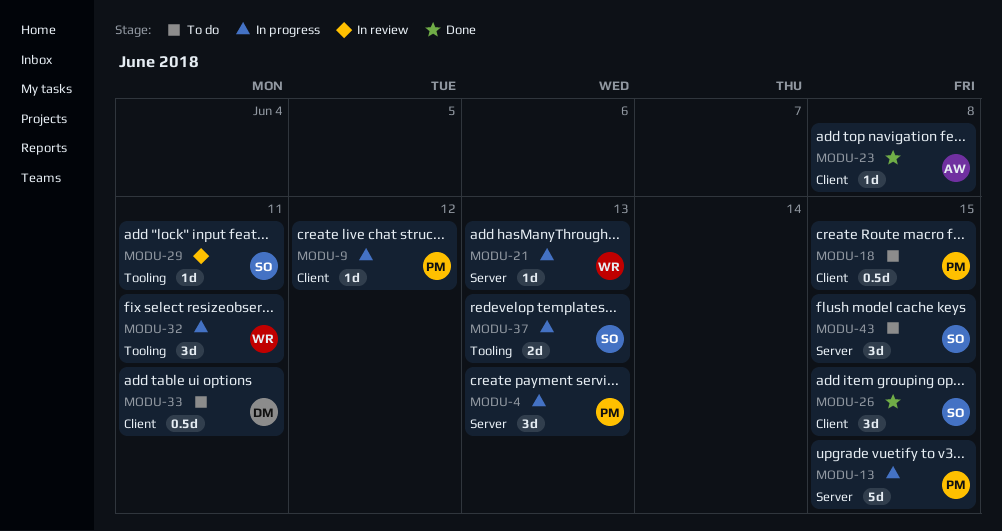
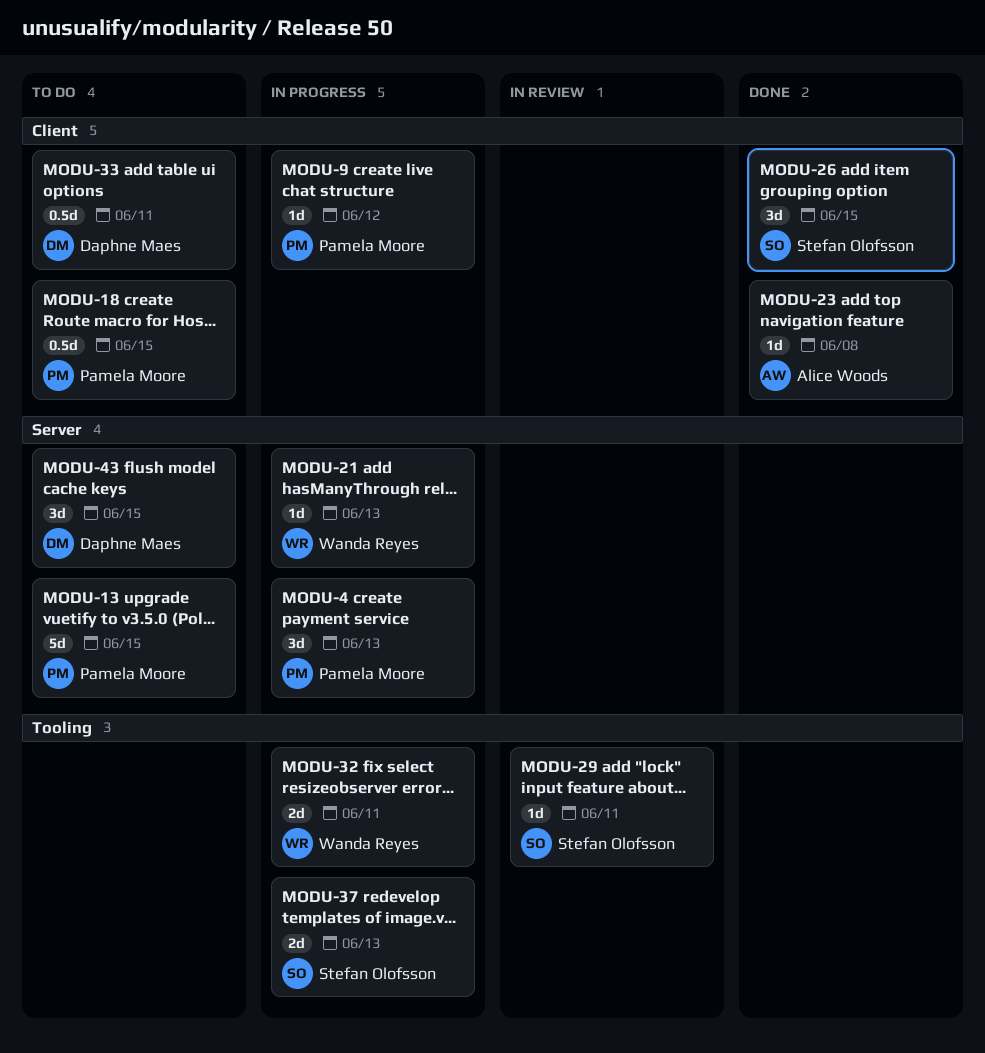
MODU-13, status: In progress -> To do
MODU-32, estimate: 3d -> 2d
MODU-43, owner: Stefan Olofsson -> Daphne Maes

